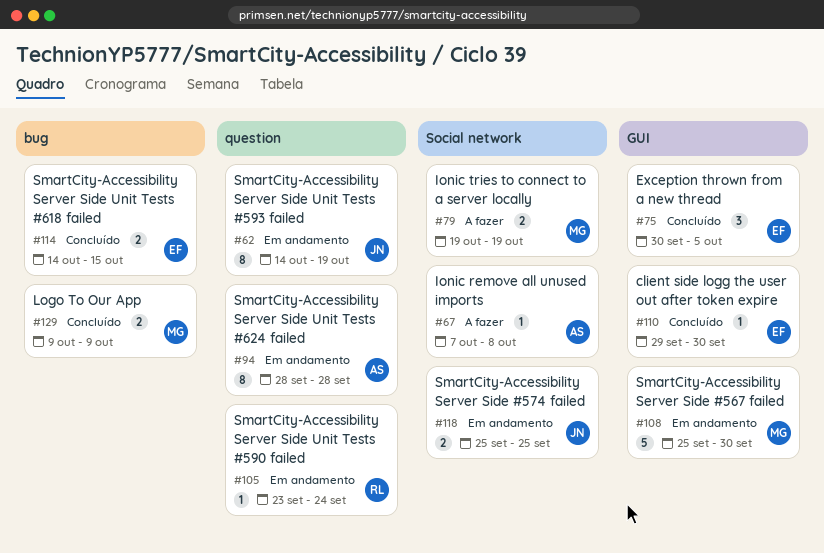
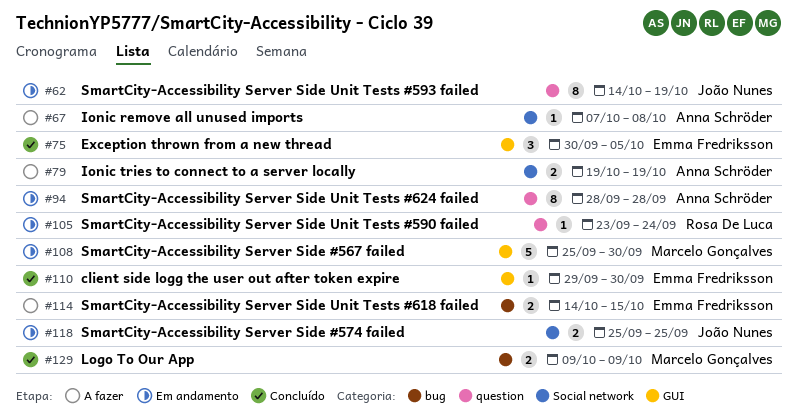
#79, owner: Marcelo Gonçalves -> Anna Schröder
#114, status: Concluído -> A fazer

